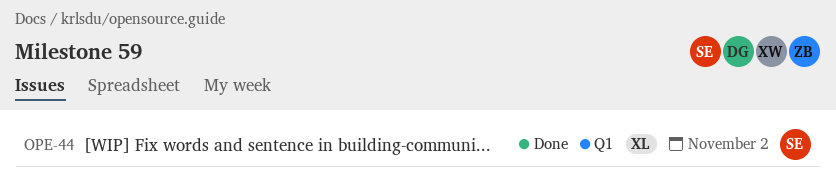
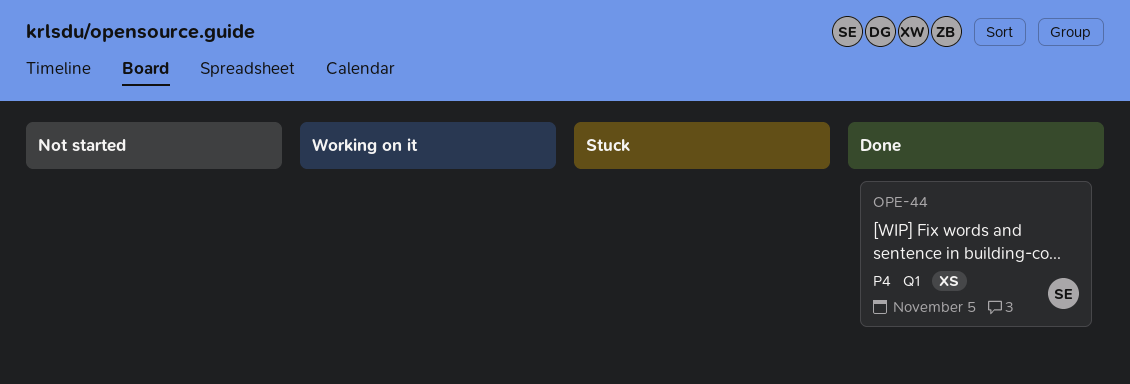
OPE-44, estimate: XL -> XS
OPE-44, due: Nov 2 -> Nov 5

